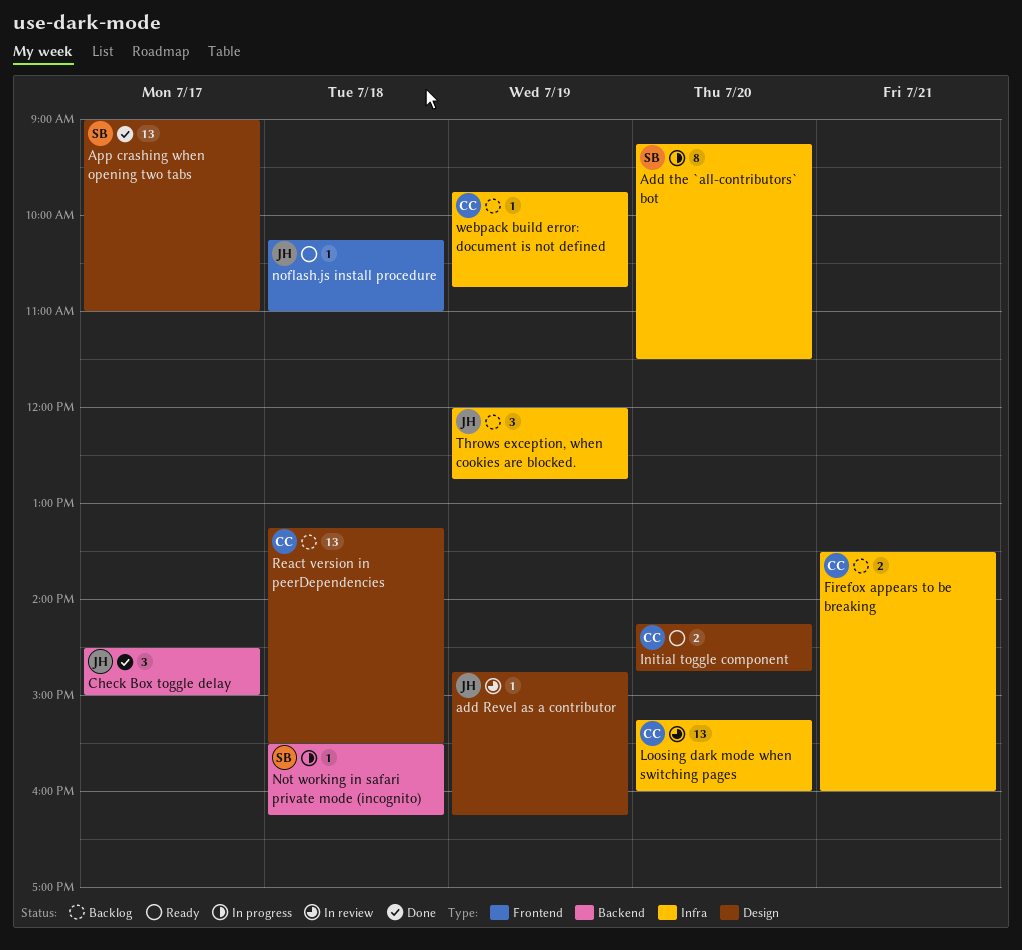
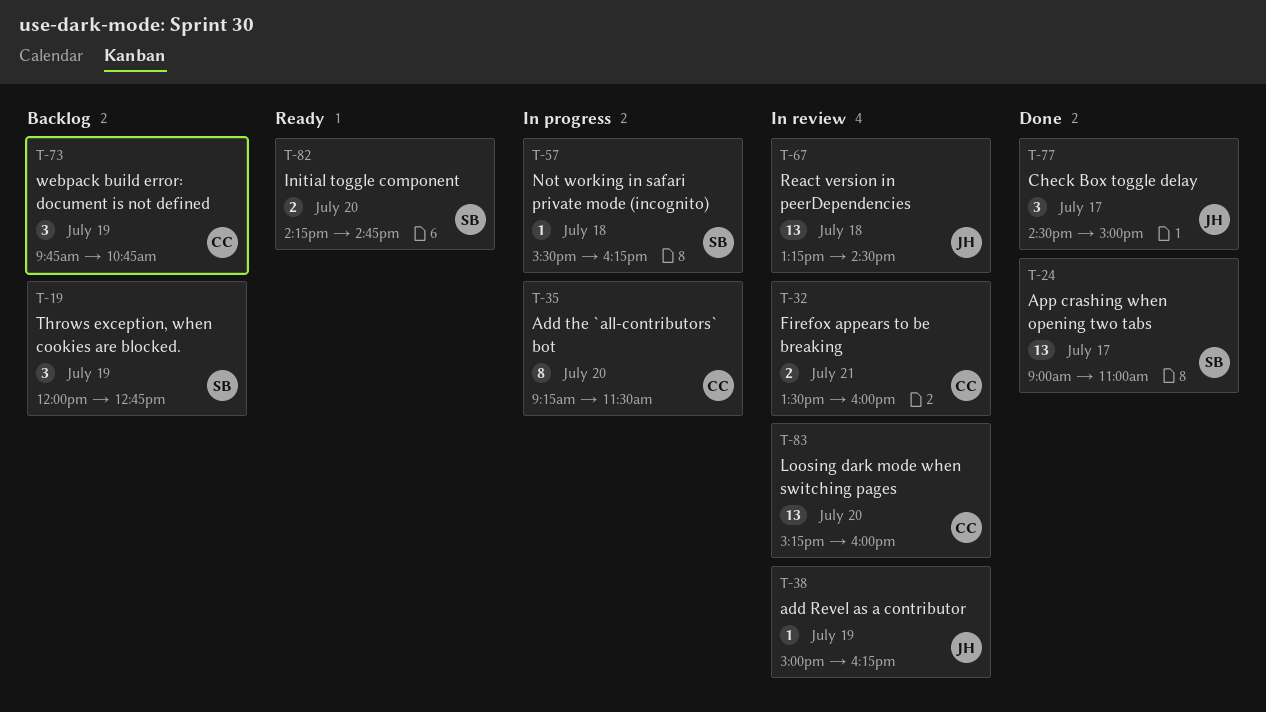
add Revel as a contributor, begins: 14:45 -> 15:00
Add the `all-contributors` bot, owner: SB -> CC
Firefox appears to be breaking, status: Backlog -> In review
Initial toggle component, owner: CC -> SB
noflash.js install procedure: present -> none
React version in peerDependencies, status: Backlog -> In review
React version in peerDependencies, owner: CC -> JH
React version in peerDependencies, ends: 15:30 -> 14:30
Throws exception, when cookies are blocked., owner: JH -> SB
webpack build error: document is not defined, estimate: 1 -> 3

